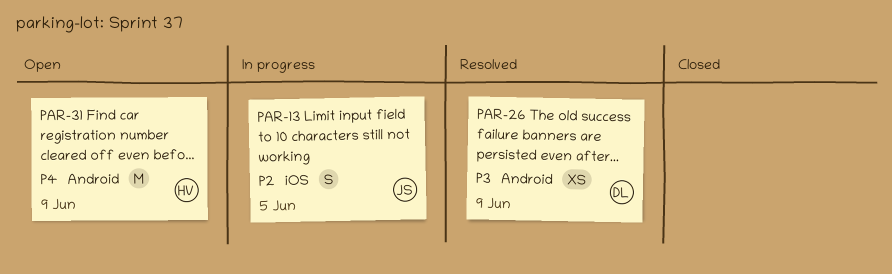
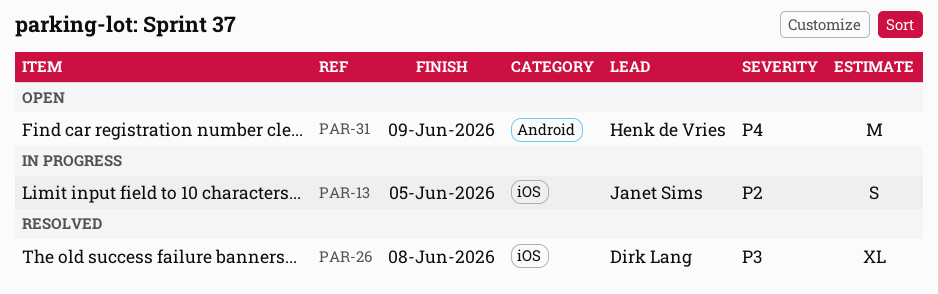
PAR-26, label: Android -> iOS
PAR-26, estimate: XS -> XL
PAR-26, due: Jun 9 -> Jun 8

